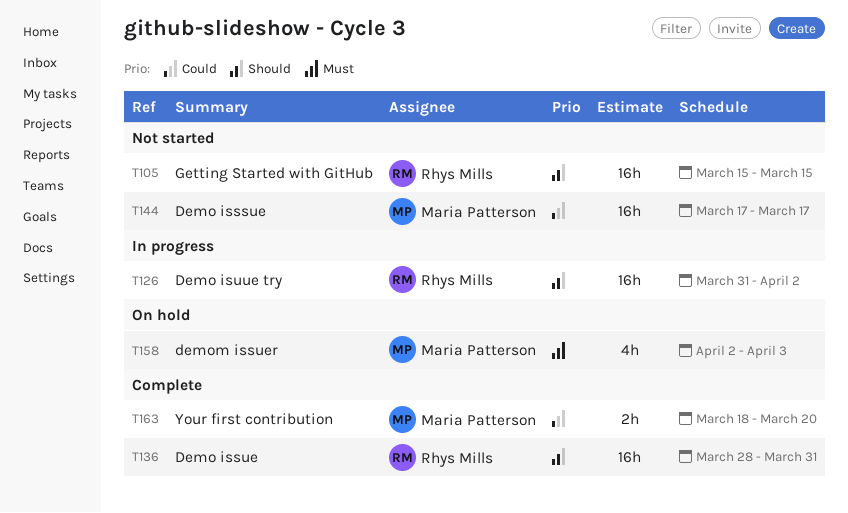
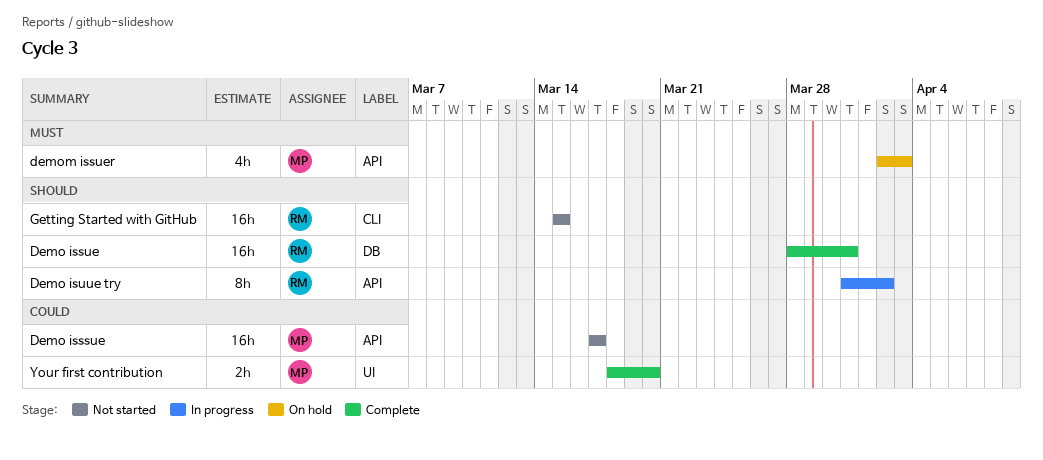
Demo isuue try, estimate: 16h -> 8h

